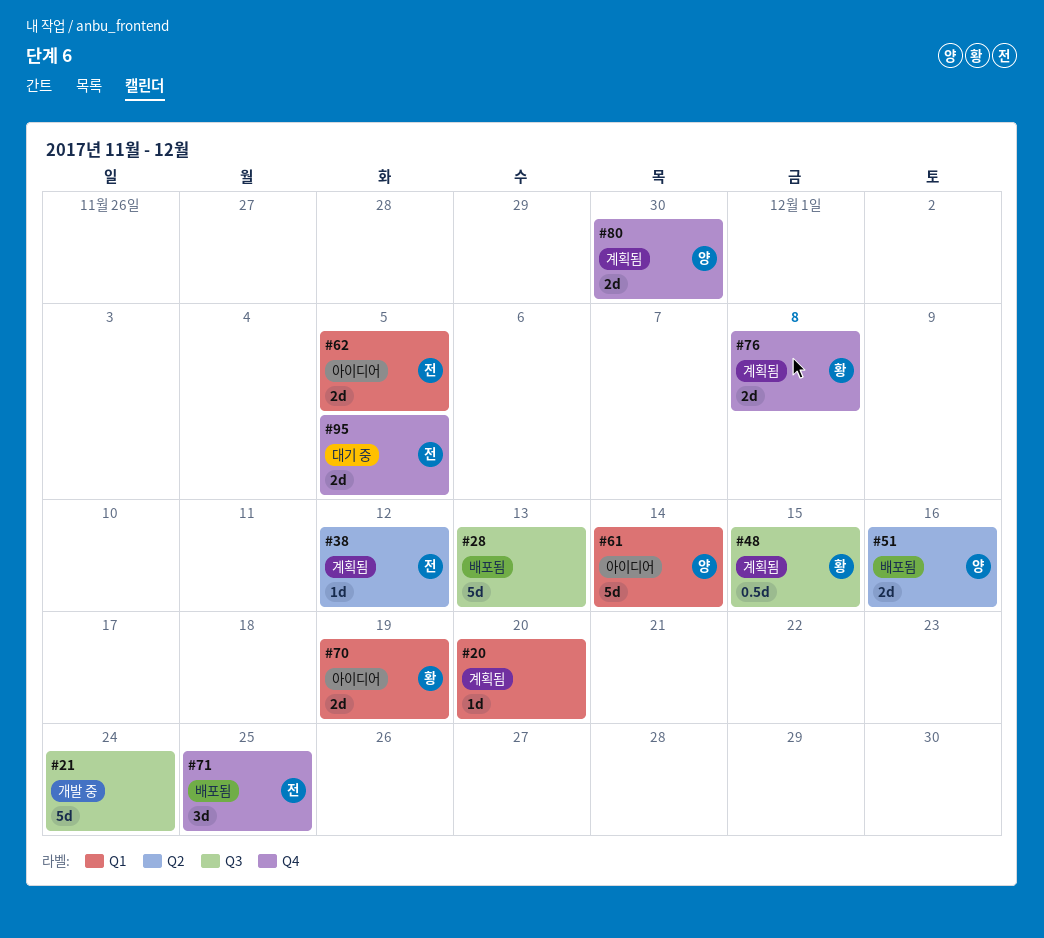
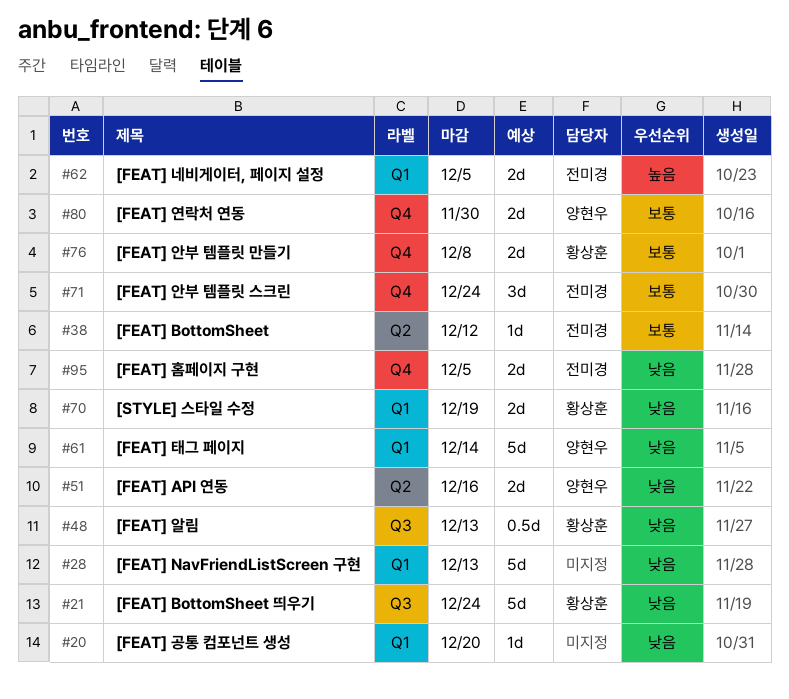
#21, owner: none -> 황상훈
#28, label: Q3 -> Q1
#48, due: Dec 15 -> Dec 13
#71, due: Dec 25 -> Dec 24

